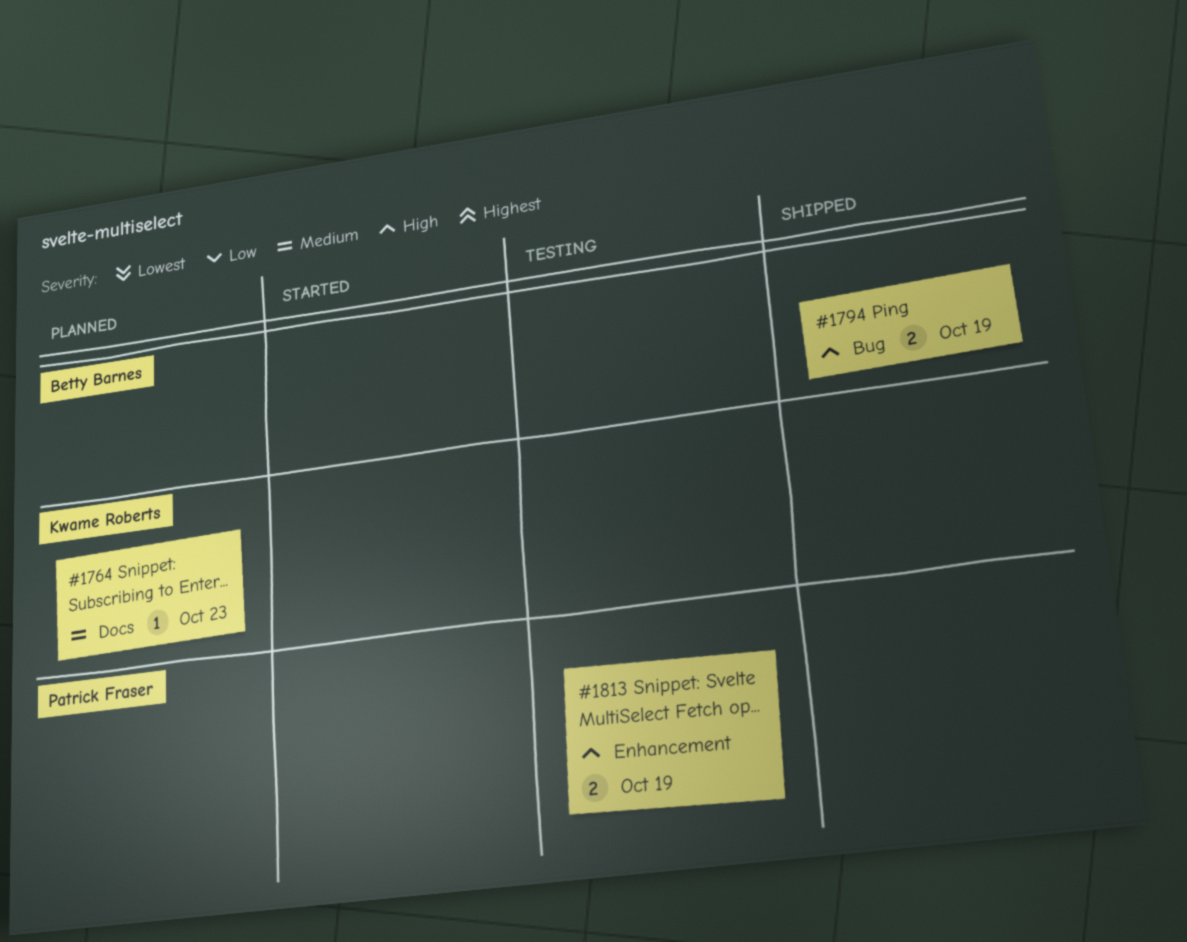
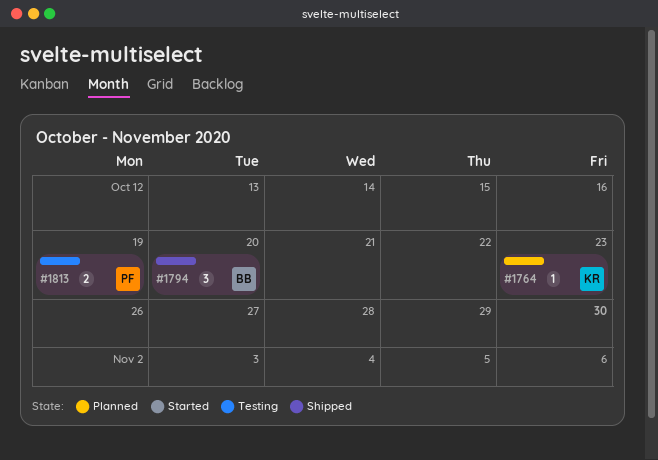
#1794, estimate: 2 -> 3
#1794, due: Oct 19 -> Oct 20

